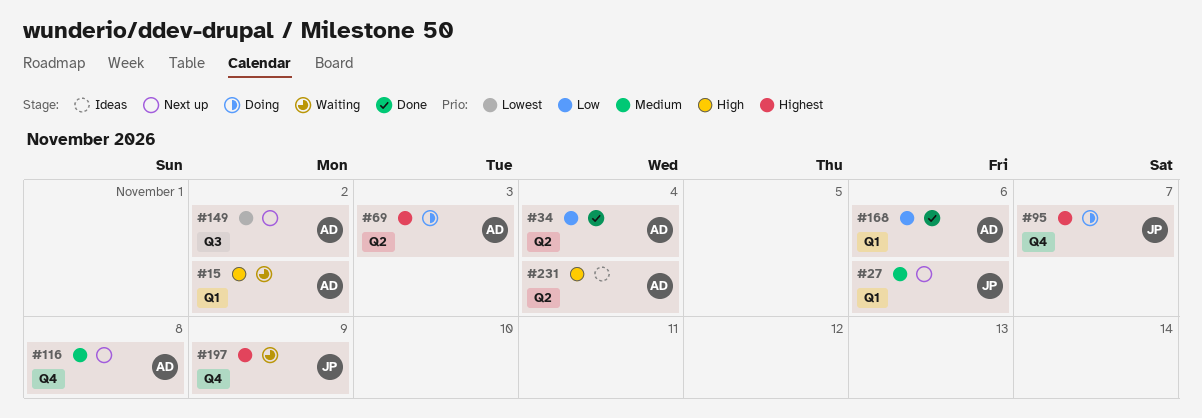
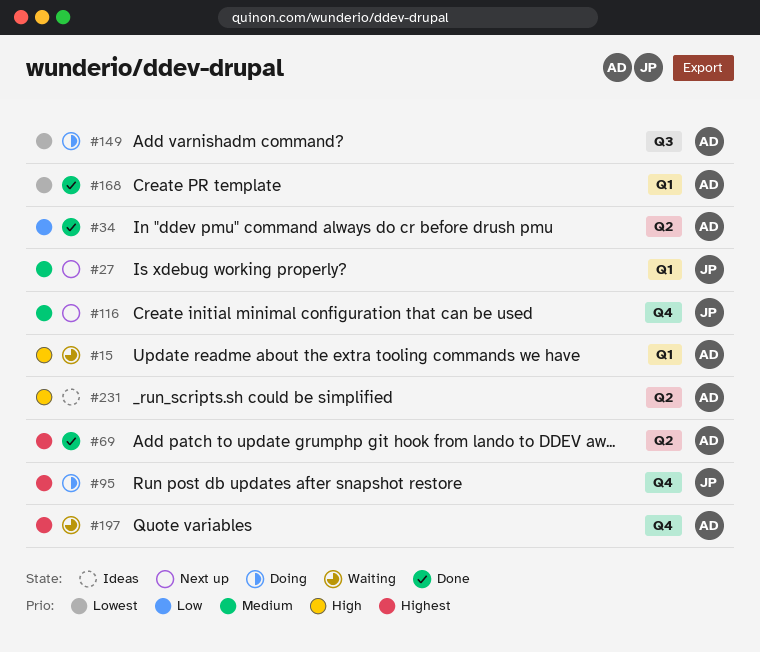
#69, status: Doing -> Done
#116, owner: AD -> JP
#149, status: Next up -> Doing
#168, priority: Low -> Lowest
#197, owner: JP -> AD

